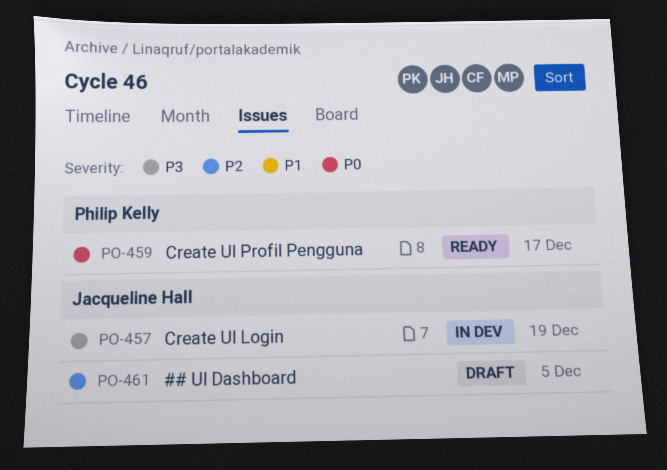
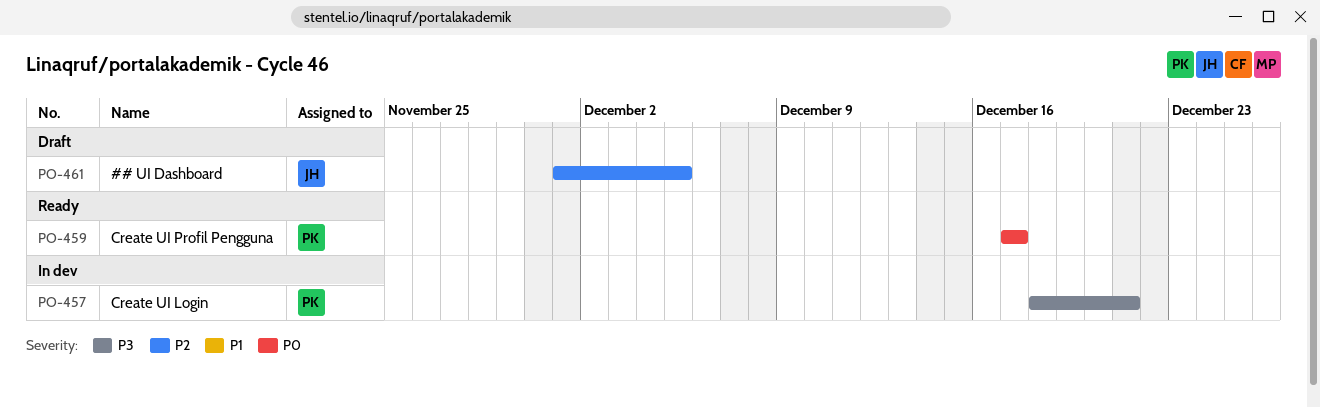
PO-457, owner: Jacqueline Hall -> Philip Kelly
PO-457, due: Dec 19 -> Dec 21

